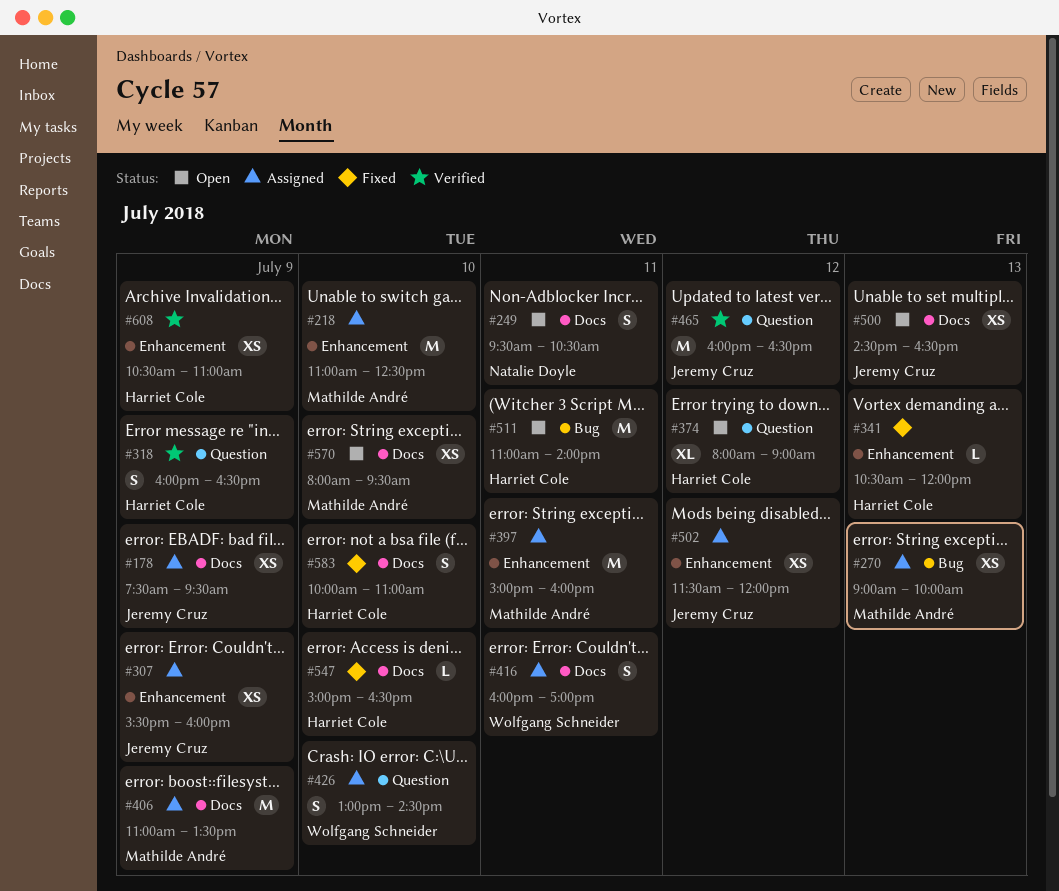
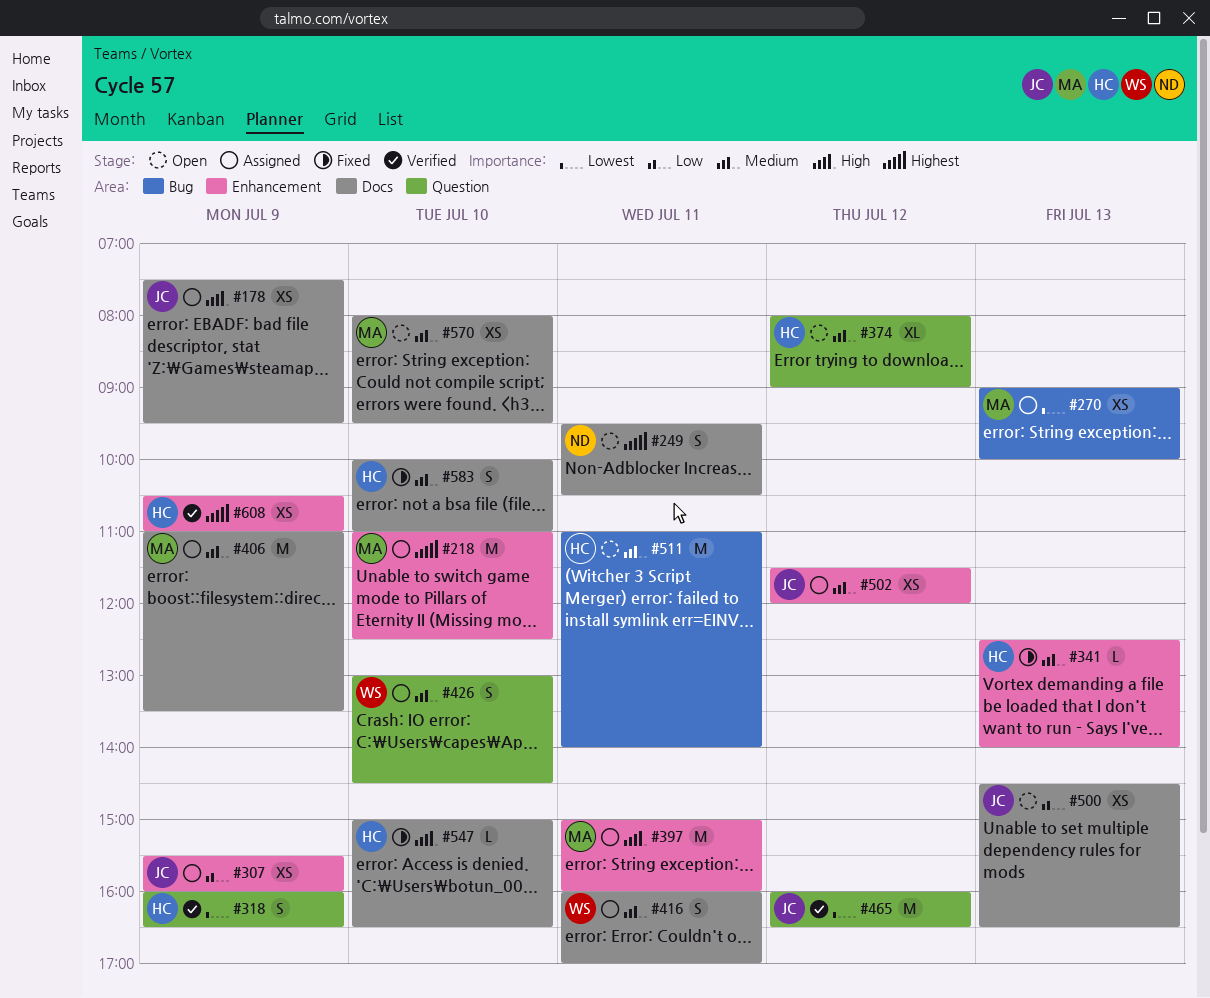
#341, begins: 10:30 -> 12:30
#341, ends: 12:00 -> 14:00

